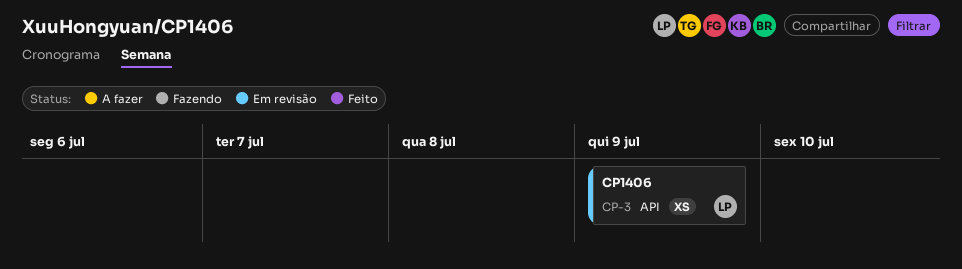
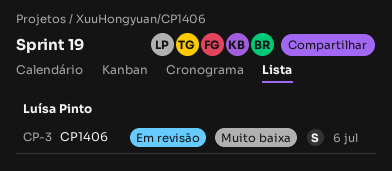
CP-3, estimate: XS -> S
CP-3, due: Jul 9 -> Jul 6

